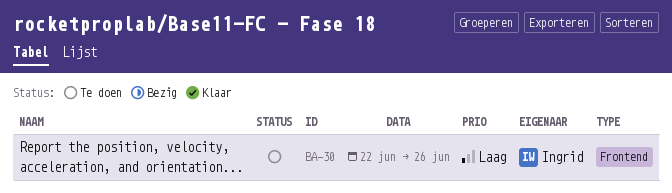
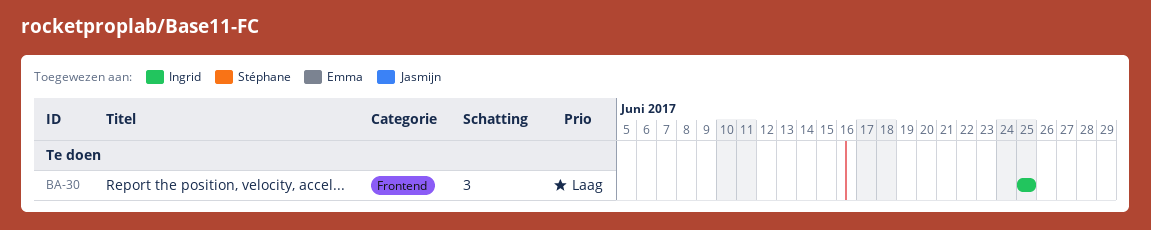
BA-30, start: Jun 22 -> Jun 25
BA-30, due: Jun 26 -> Jun 25

